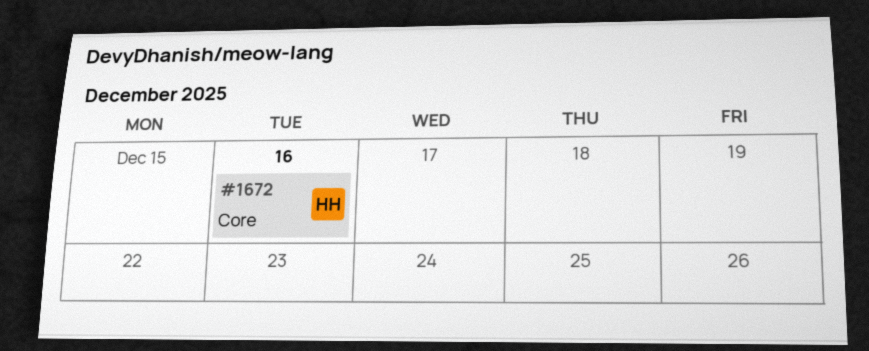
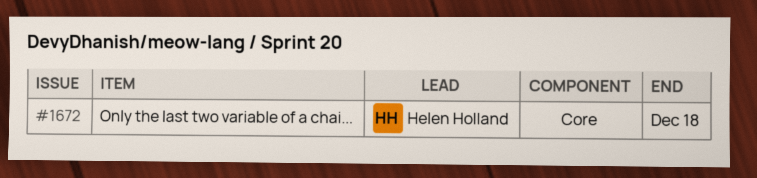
#1672, due: Dec 16 -> Dec 18

